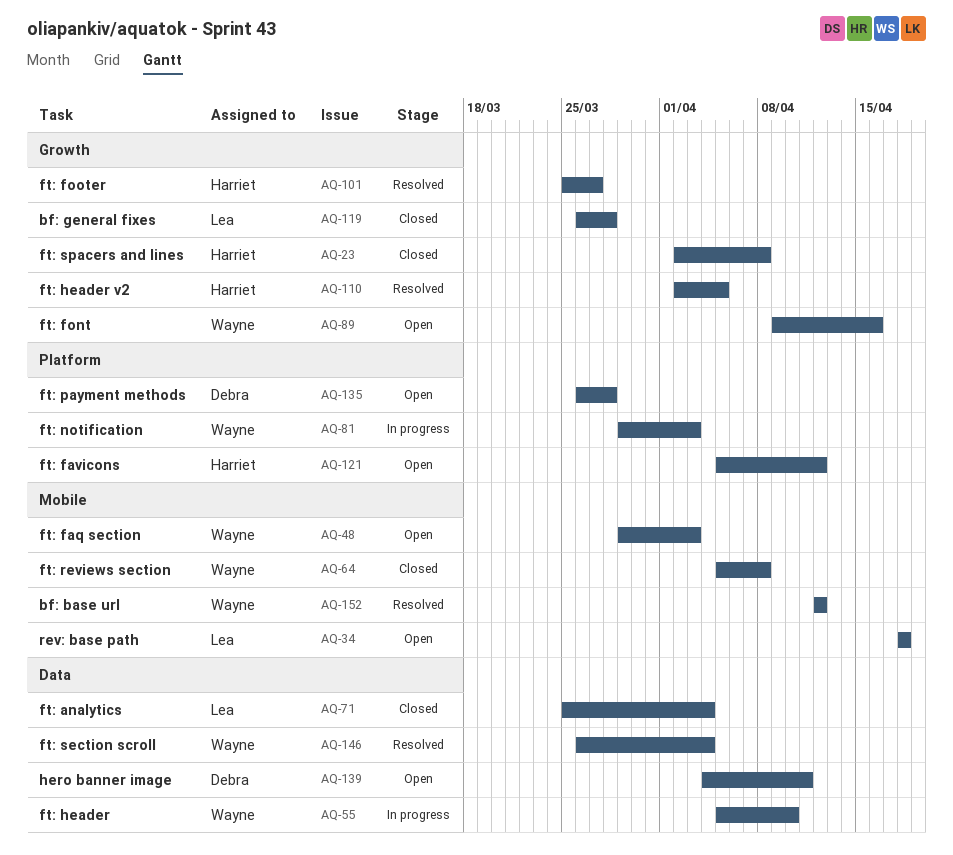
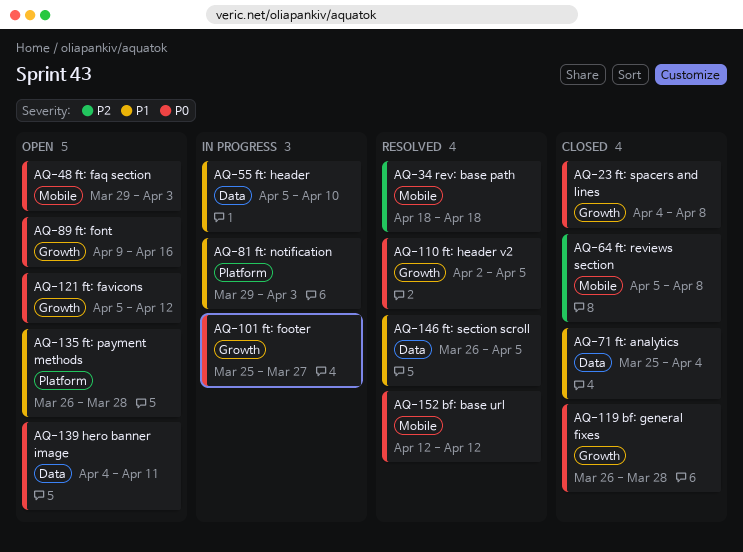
AQ-23, start: Apr 2 -> Apr 4
AQ-34, status: Open -> Resolved
AQ-101, status: Resolved -> In progress
AQ-121, label: Platform -> Growth
AQ-146, due: Apr 4 -> Apr 5

